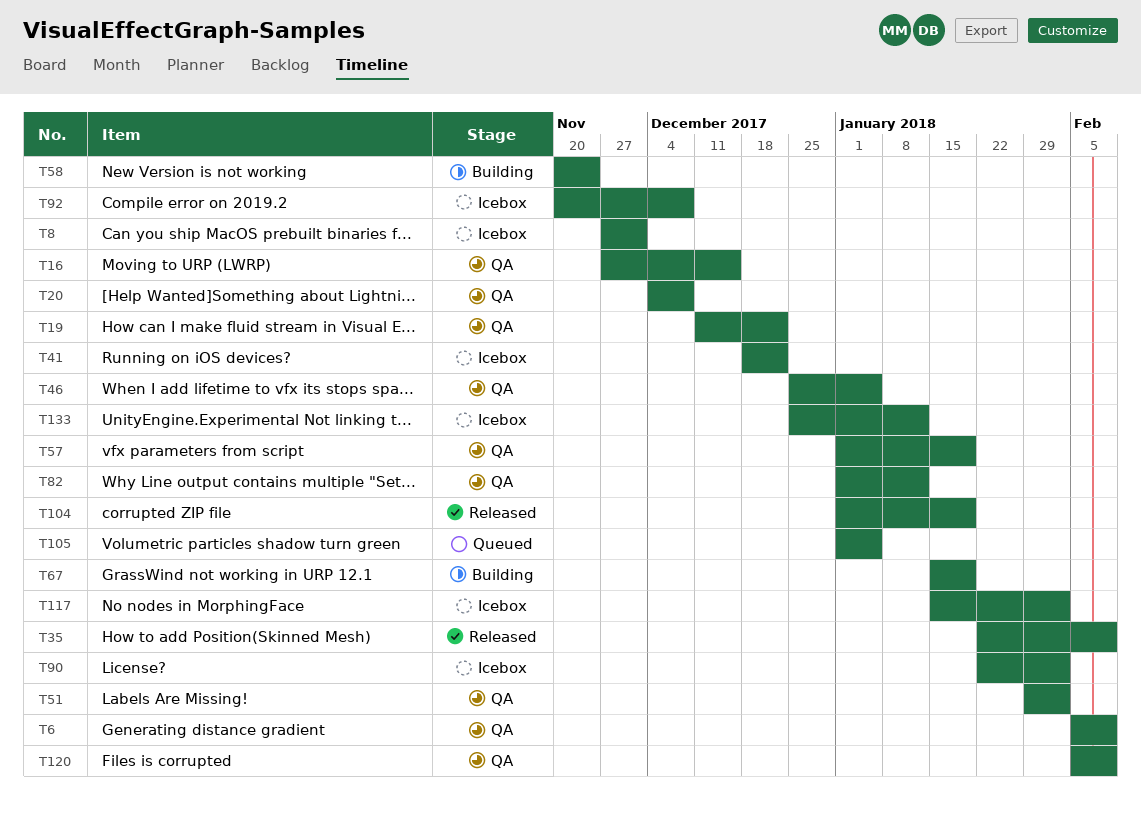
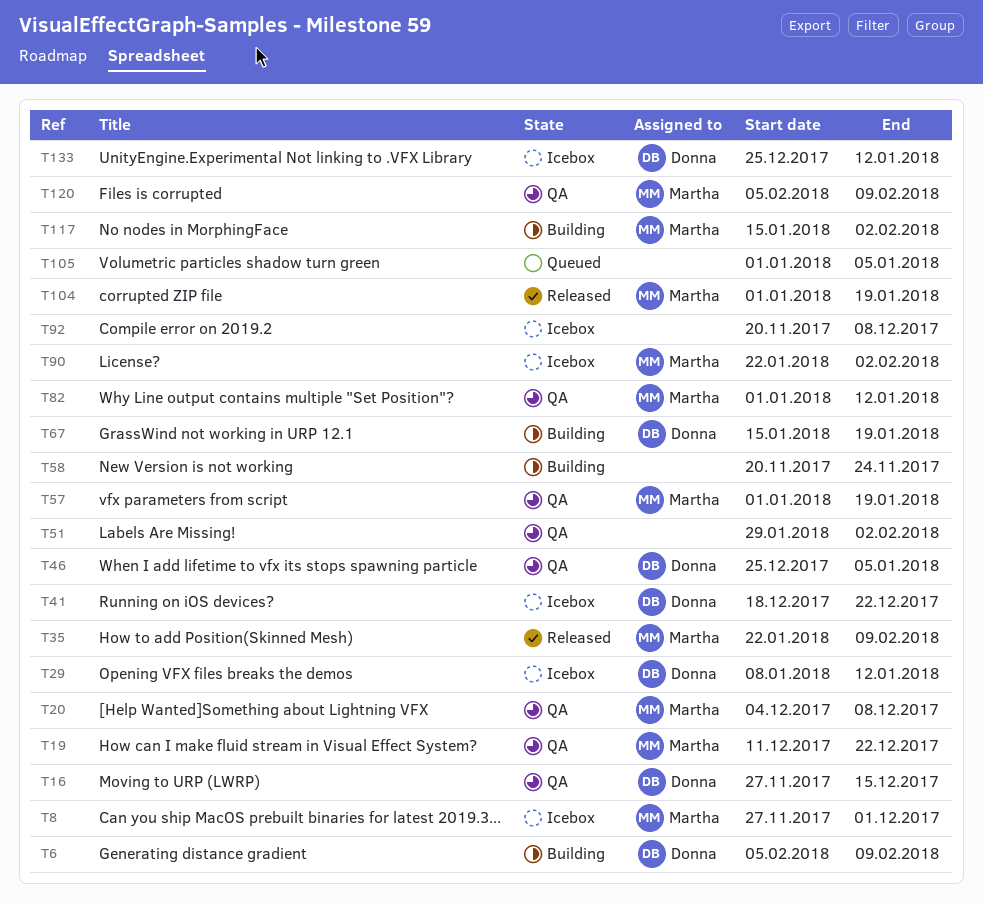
T6, status: QA -> Building
T29: none -> present
T117, status: Icebox -> Building

